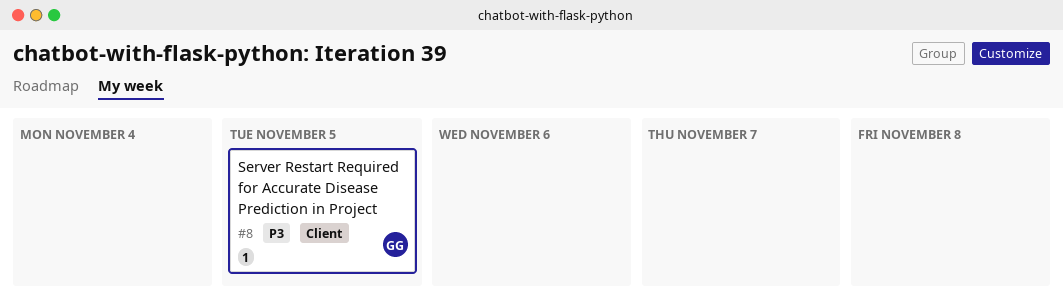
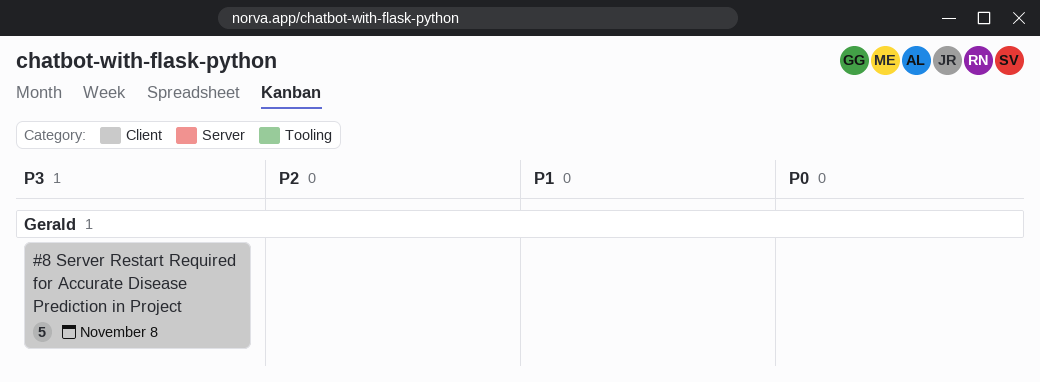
#8, estimate: 1 -> 5
#8, due: Nov 5 -> Nov 8

